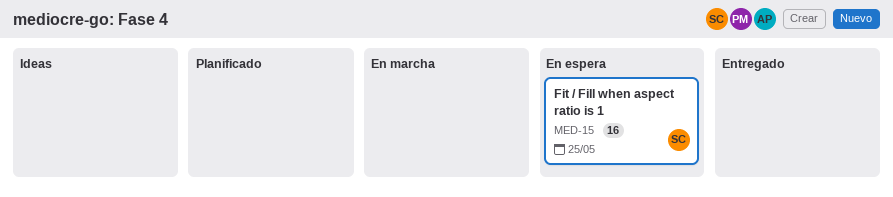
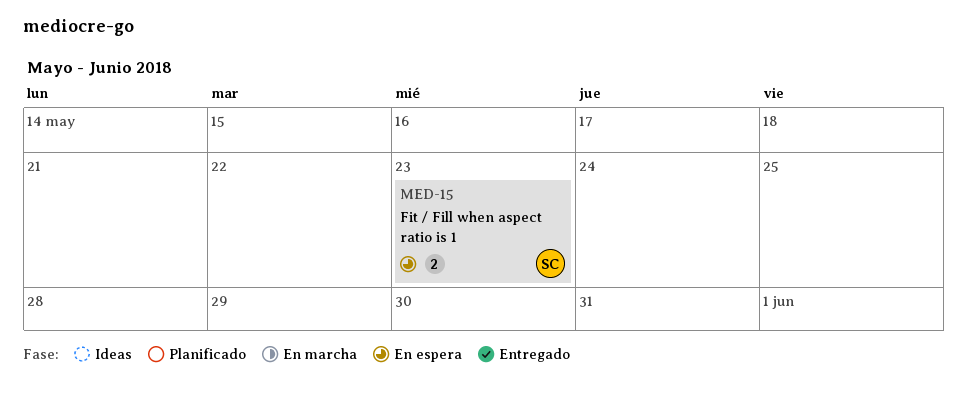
MED-15, estimate: 16 -> 2
MED-15, due: May 25 -> May 23

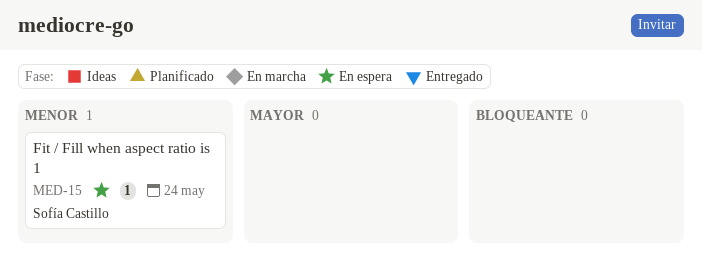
MED-15, estimate: 2 -> 1
MED-15, due: May 23 -> May 24

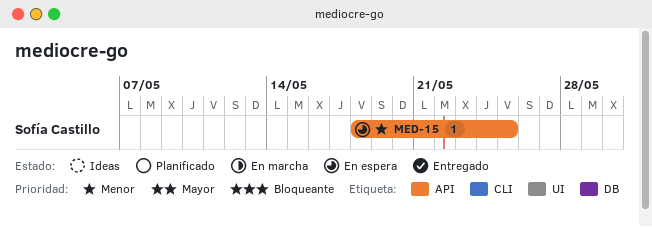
MED-15, due: May 24 -> May 25

